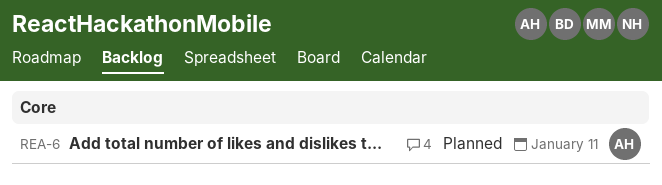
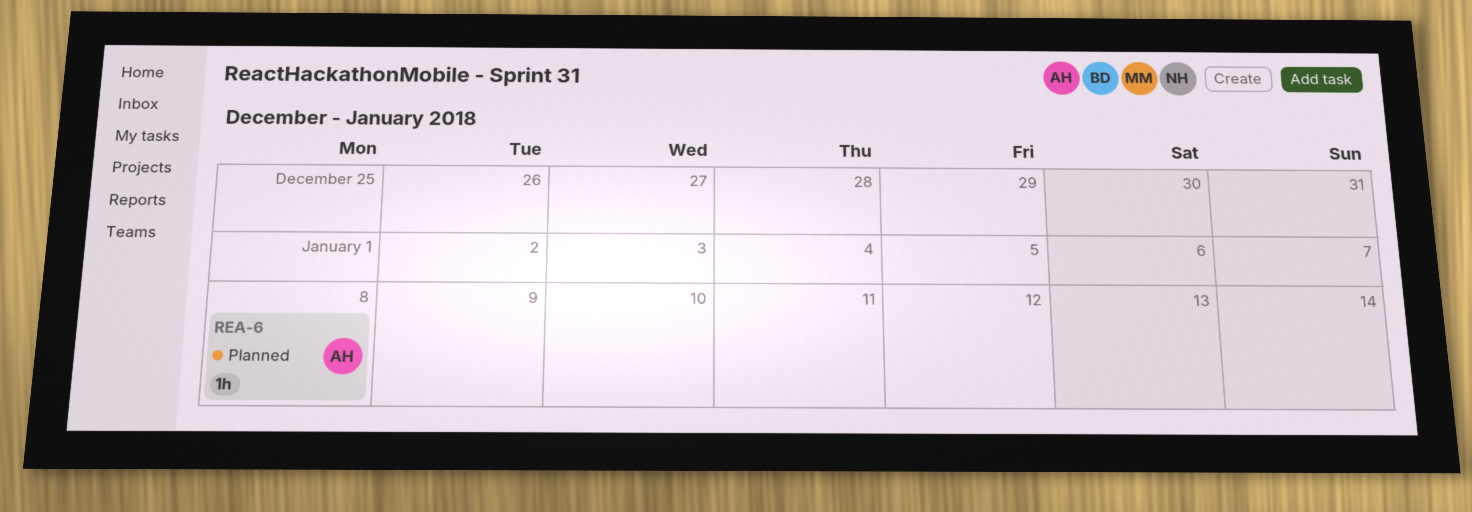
REA-6, due: Jan 11 -> Jan 8

